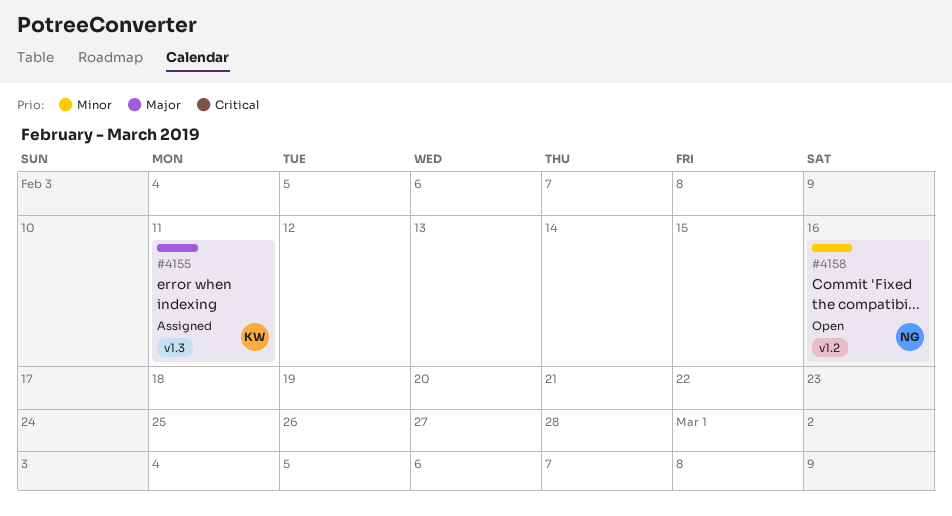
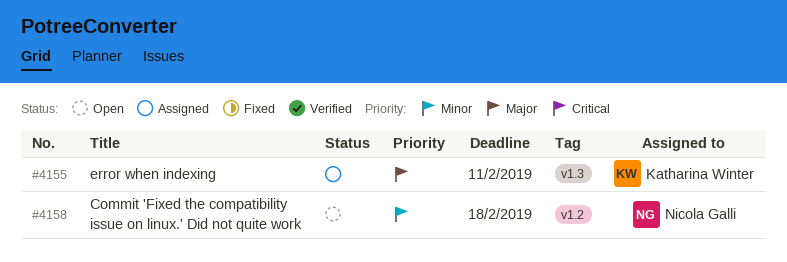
#4158, due: Feb 16 -> Feb 18

